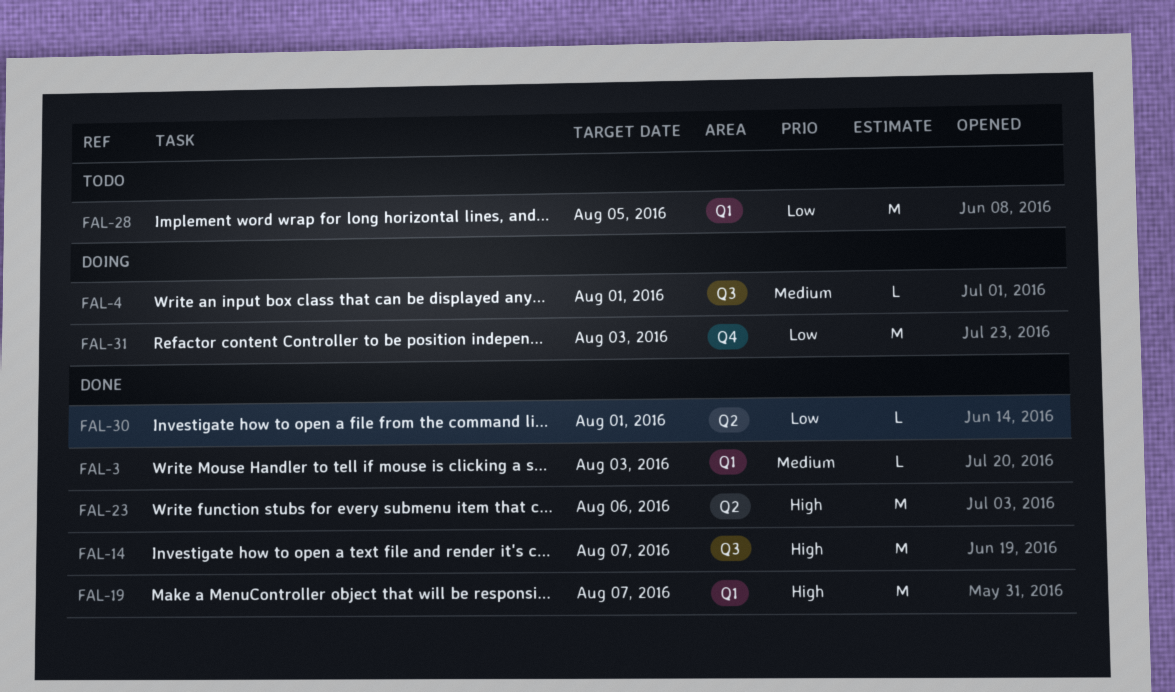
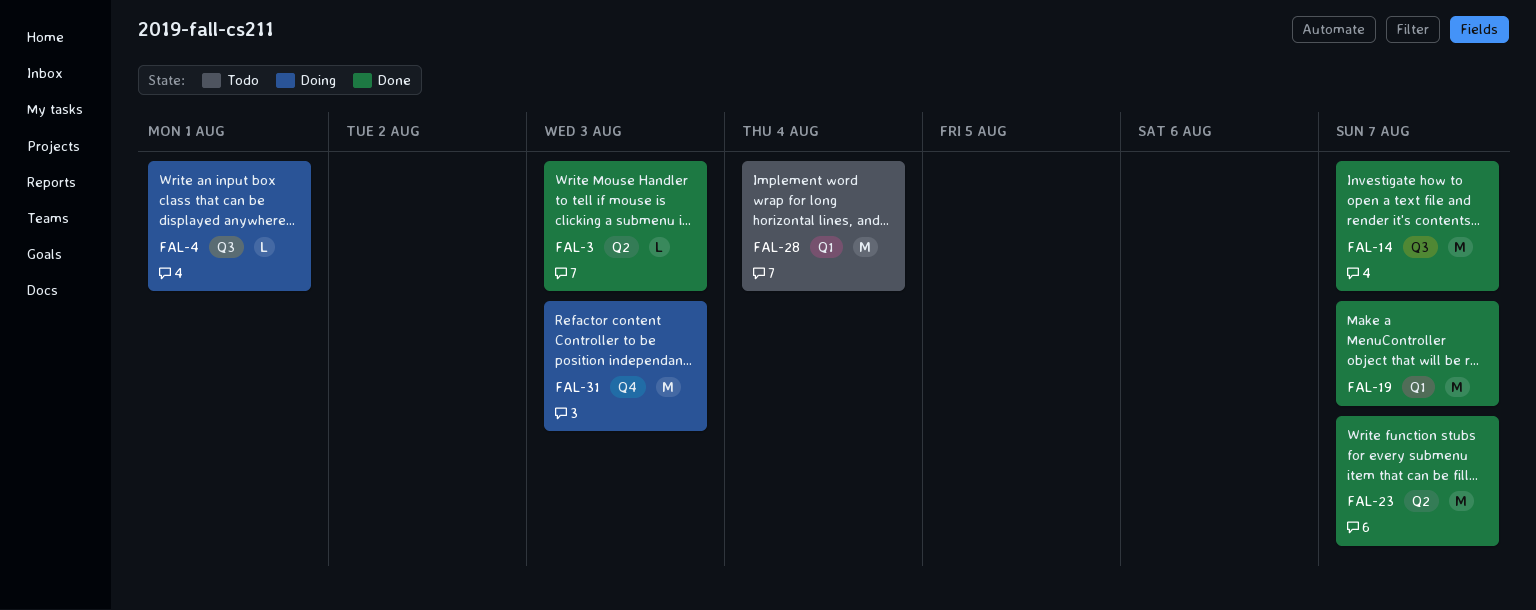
FAL-3, label: Q1 -> Q2
FAL-23, due: Aug 6 -> Aug 7
FAL-28, due: Aug 5 -> Aug 4
FAL-30: present -> none

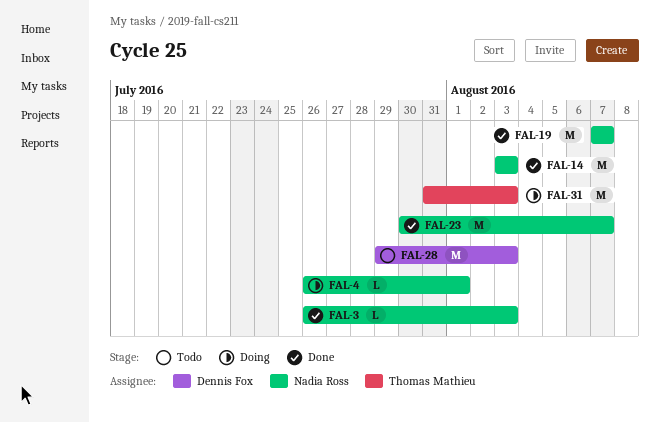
FAL-14, due: Aug 7 -> Aug 3
FAL-28, due: Aug 4 -> Aug 3

